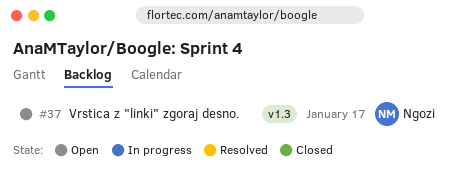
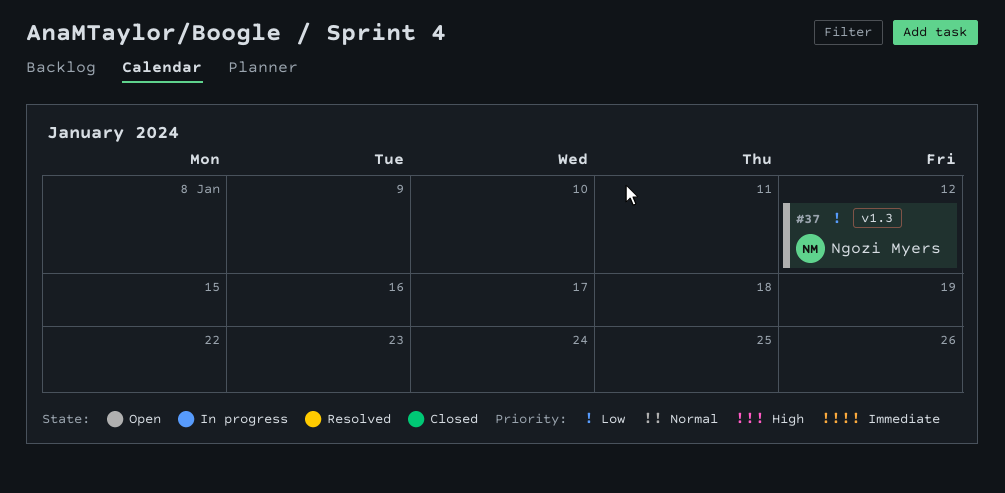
#37, due: Jan 17 -> Jan 12

